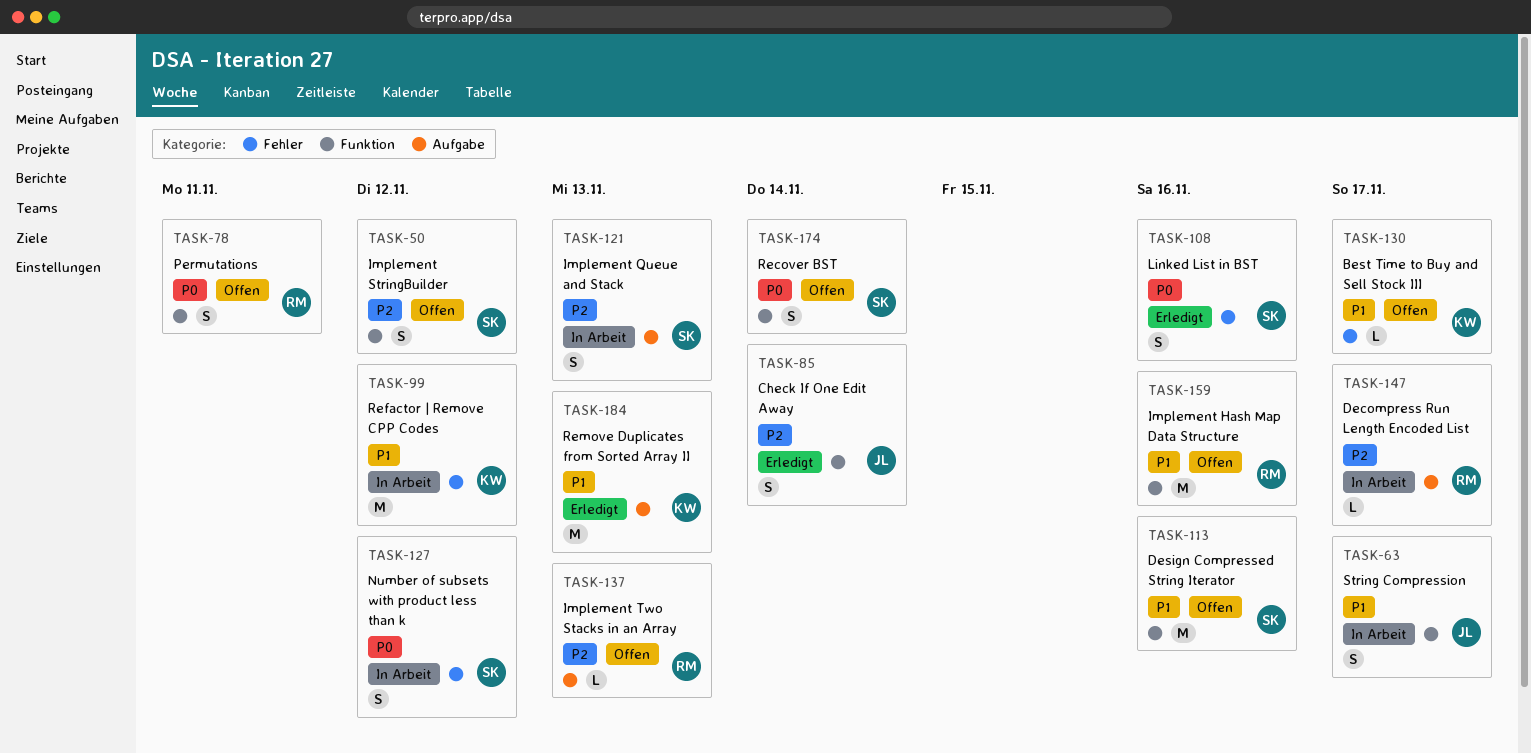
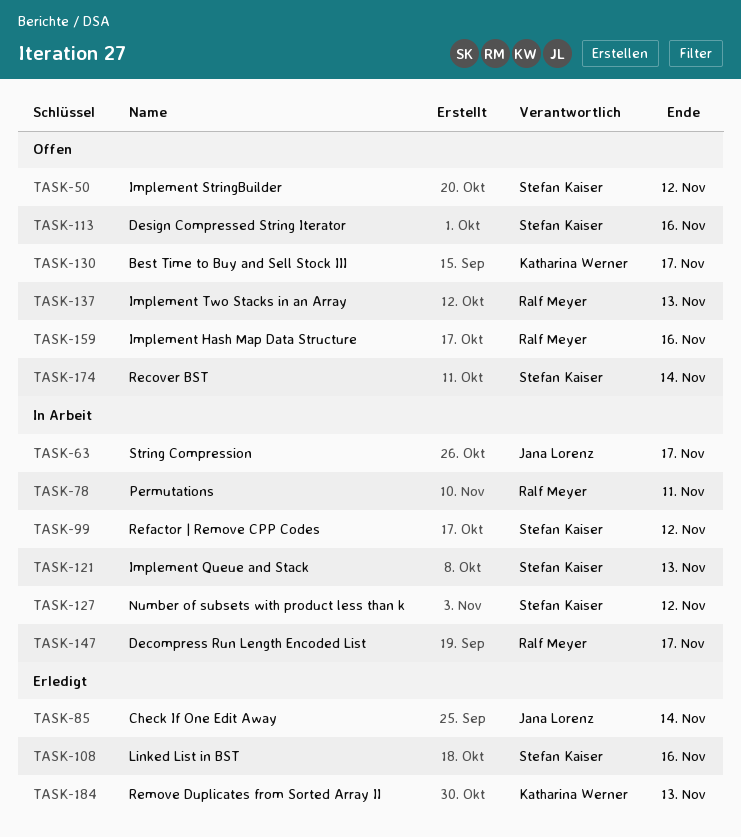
TASK-78, status: Offen -> In Arbeit
TASK-99, owner: Katharina Werner -> Stefan Kaiser

